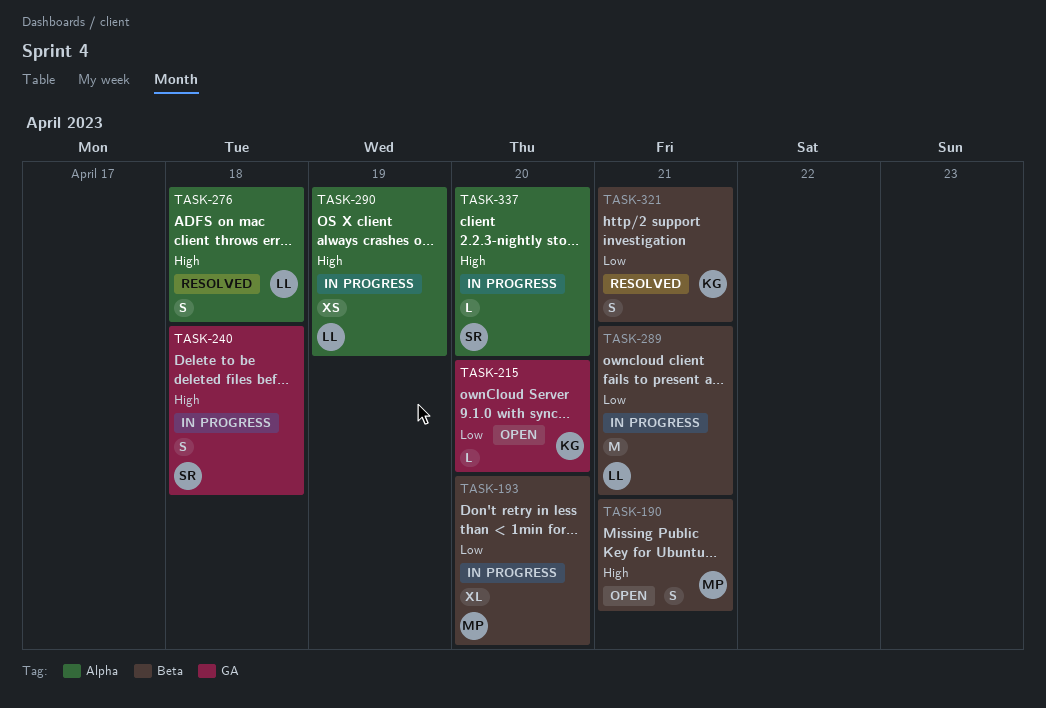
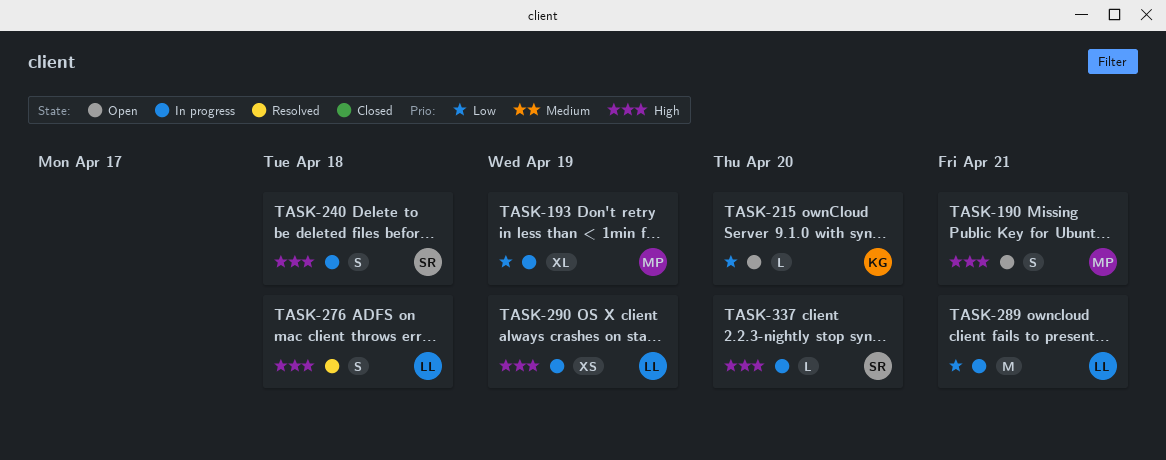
TASK-193, due: Apr 20 -> Apr 19
TASK-321: present -> none

